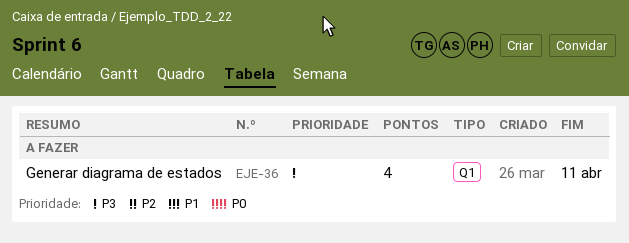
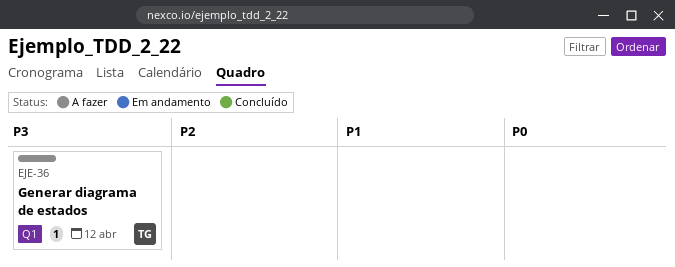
EJE-36, estimate: 4 -> 1
EJE-36, due: Apr 11 -> Apr 12

